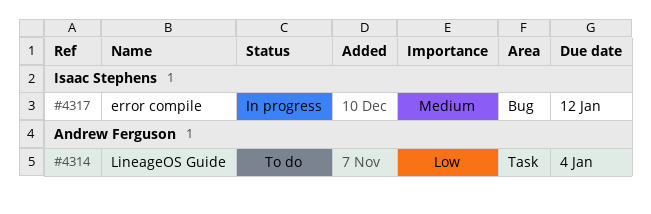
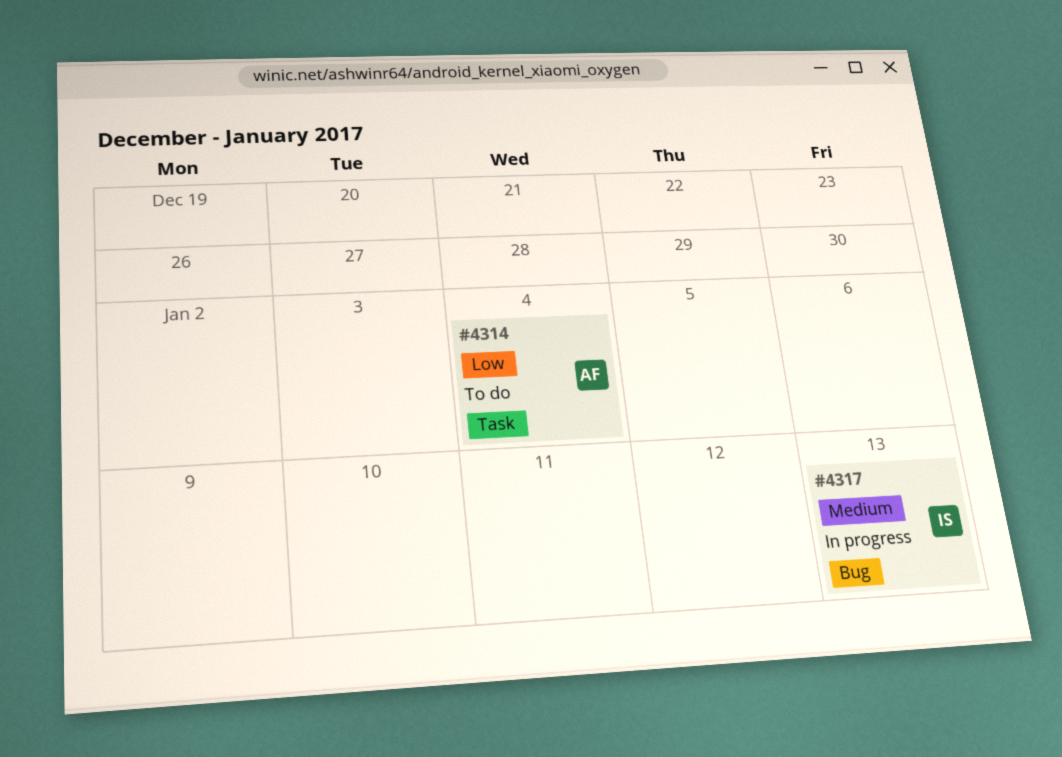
#4317, due: Jan 12 -> Jan 13

